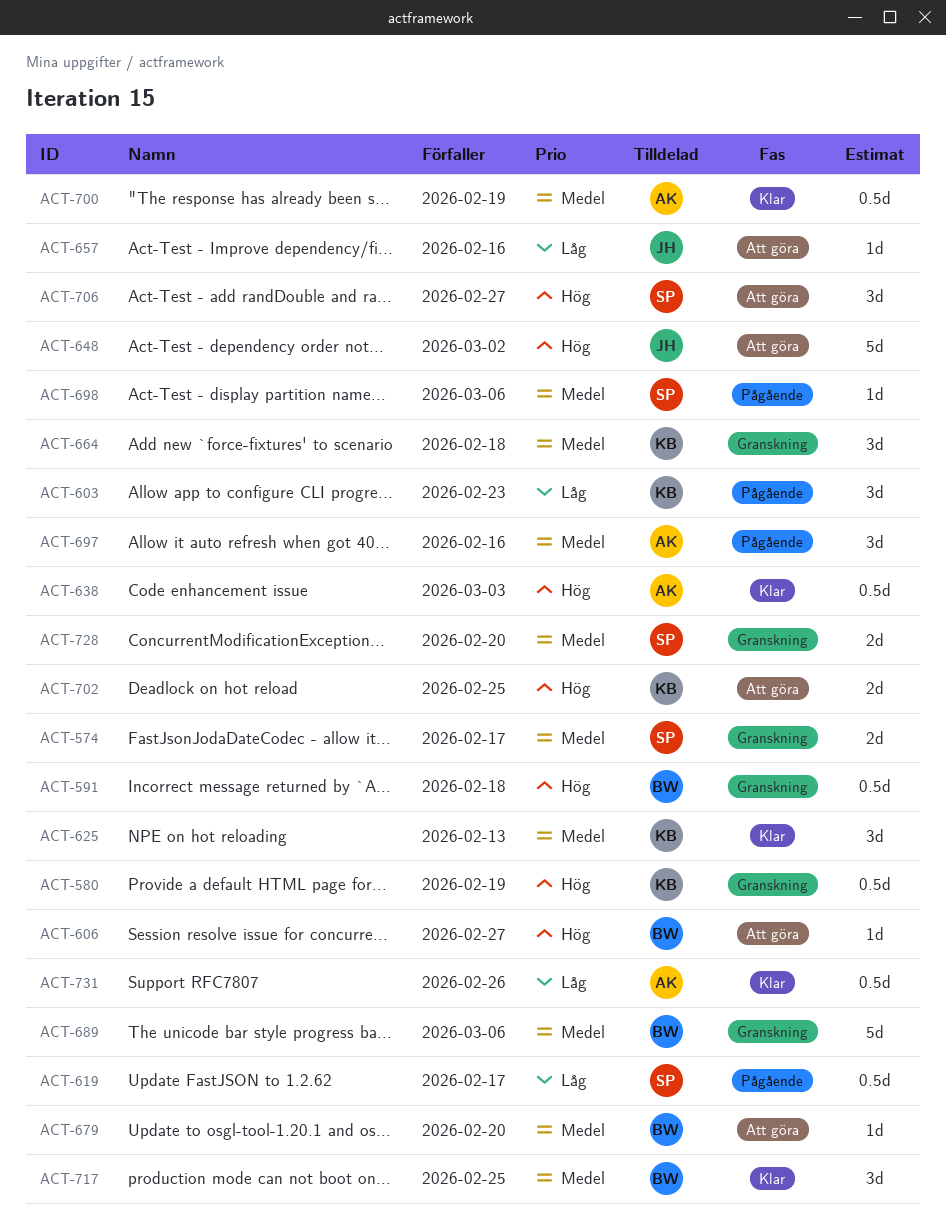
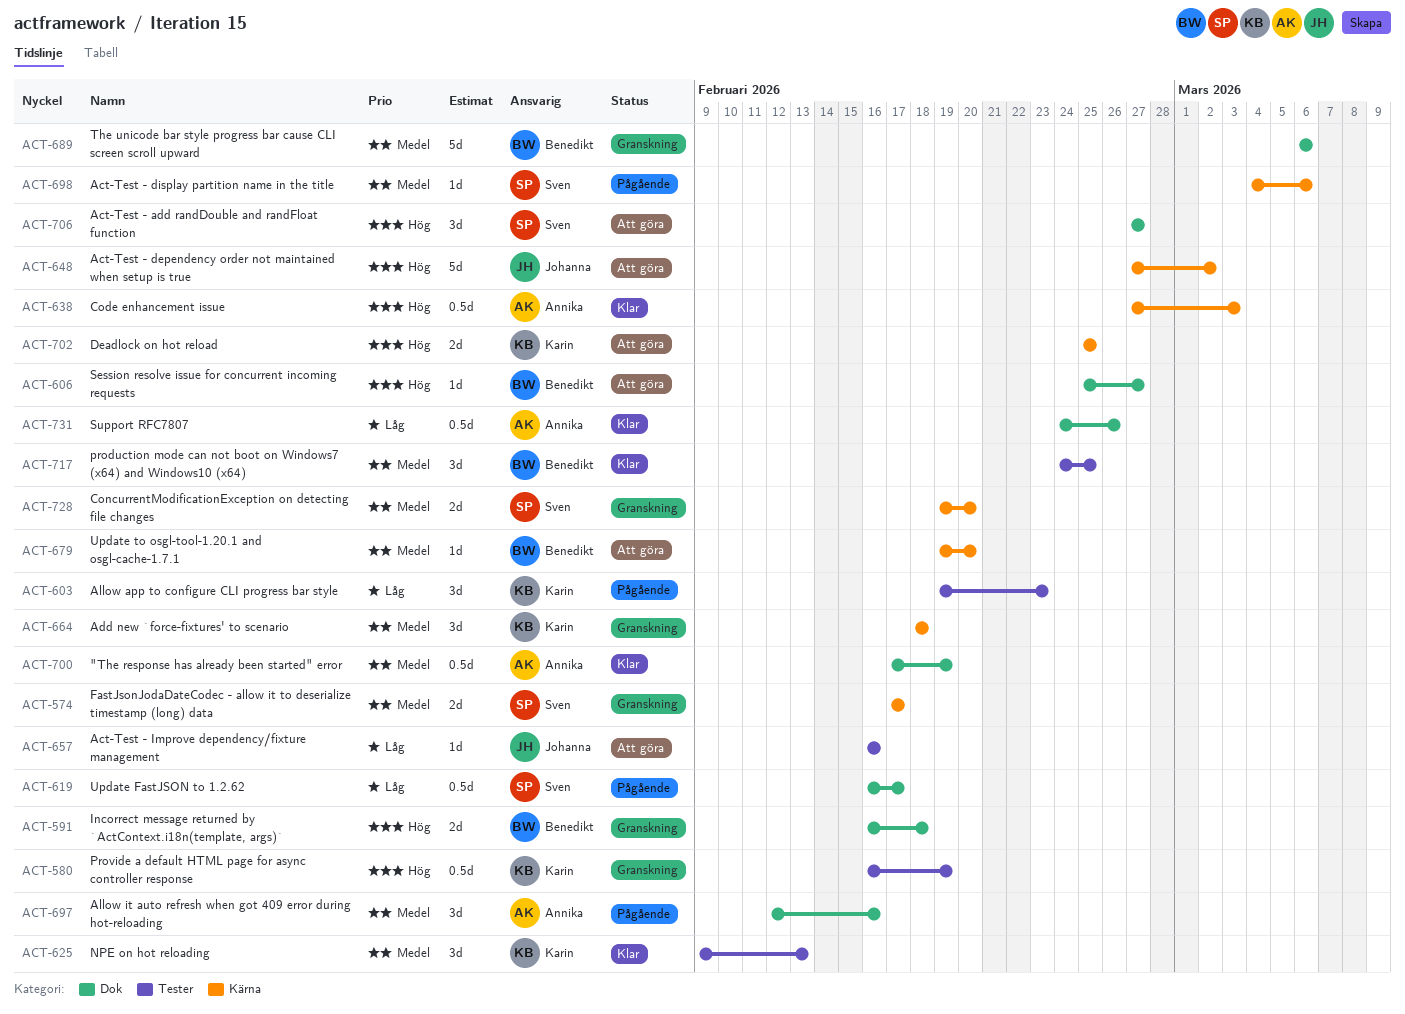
ACT-591, estimate: 0.5d -> 2d

